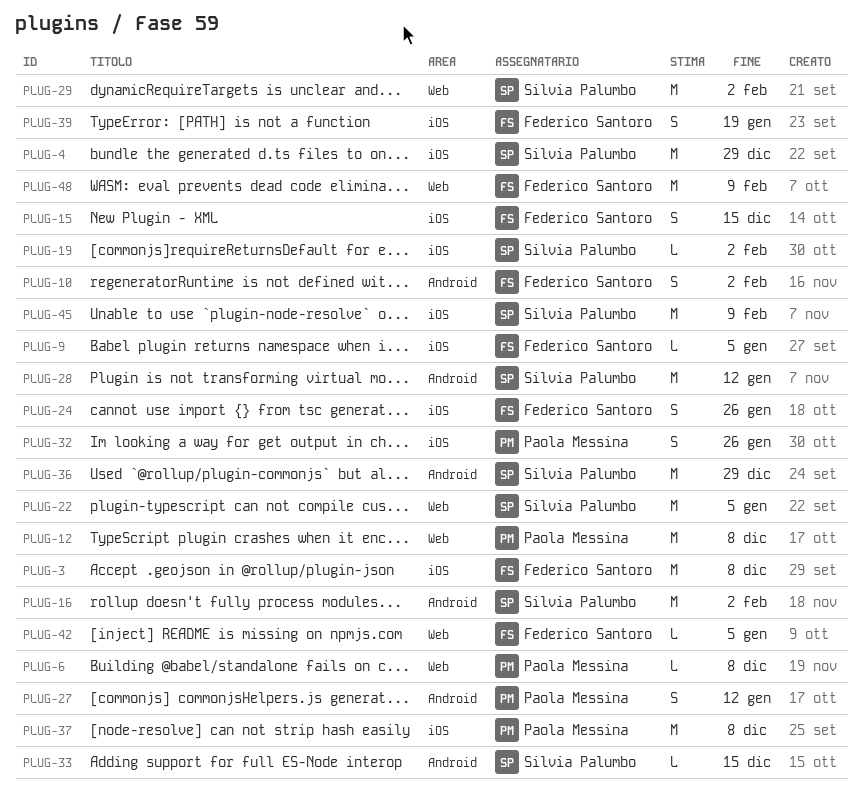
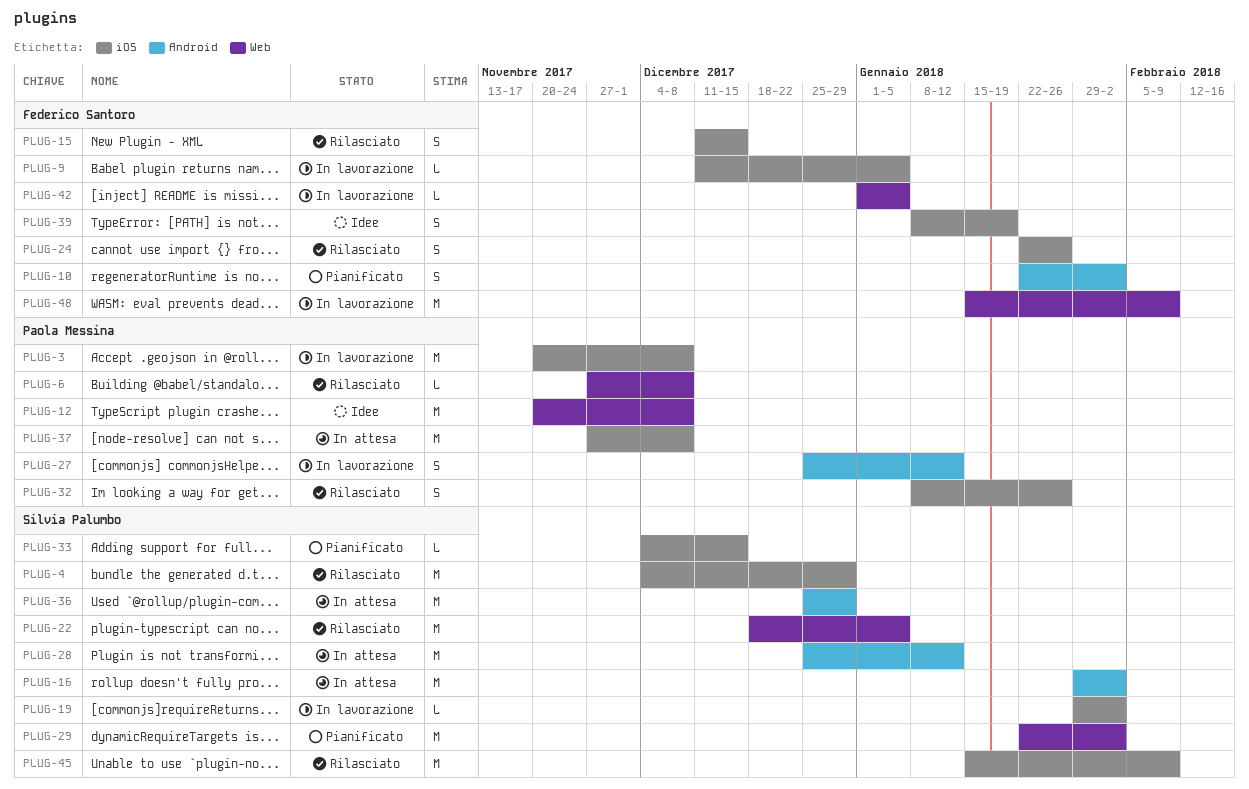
PLUG-3, owner: Federico Santoro -> Paola Messina
PLUG-33, label: Android -> iOS

